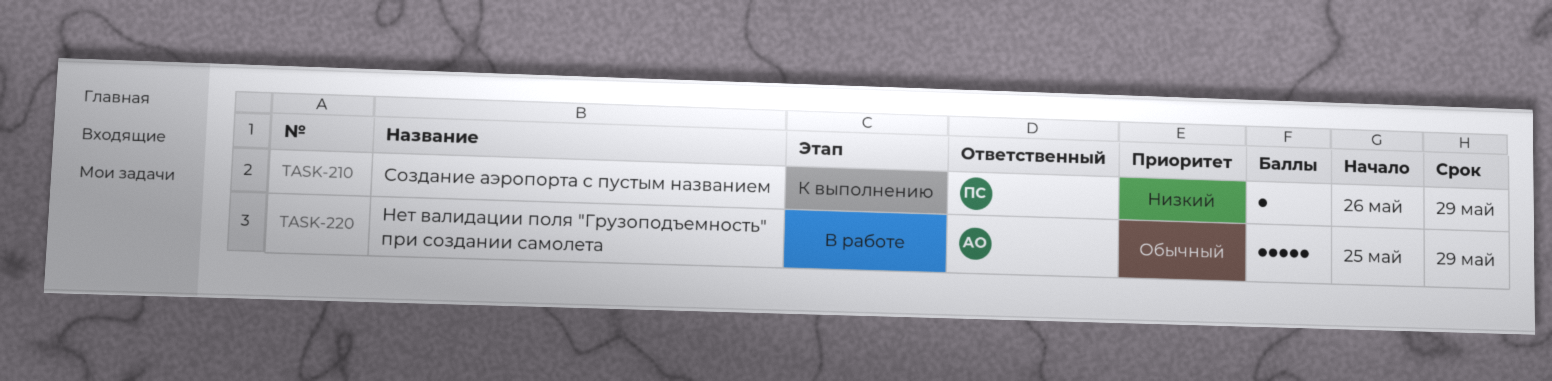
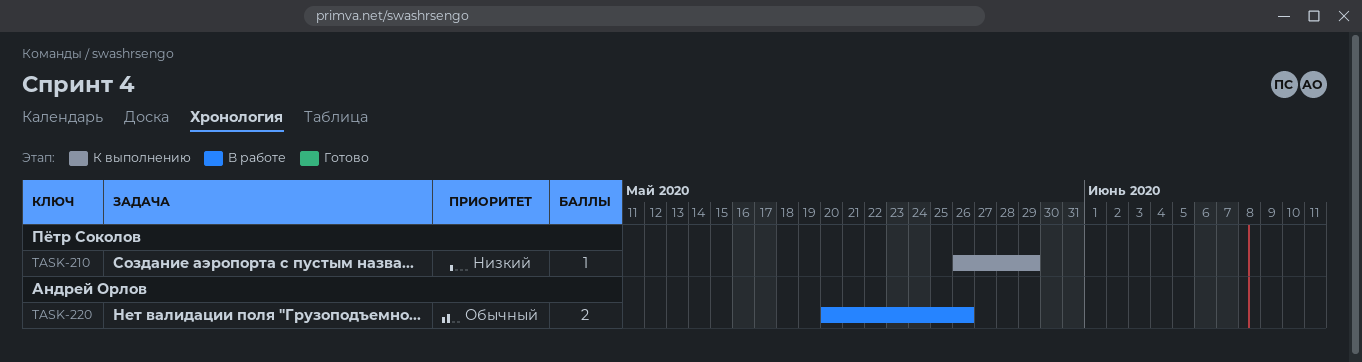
TASK-220, estimate: 5 -> 2
TASK-220, start: May 25 -> May 20
TASK-220, due: May 29 -> May 26

